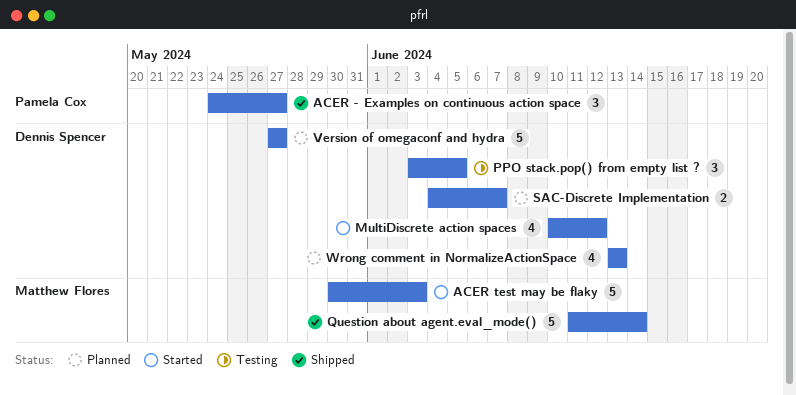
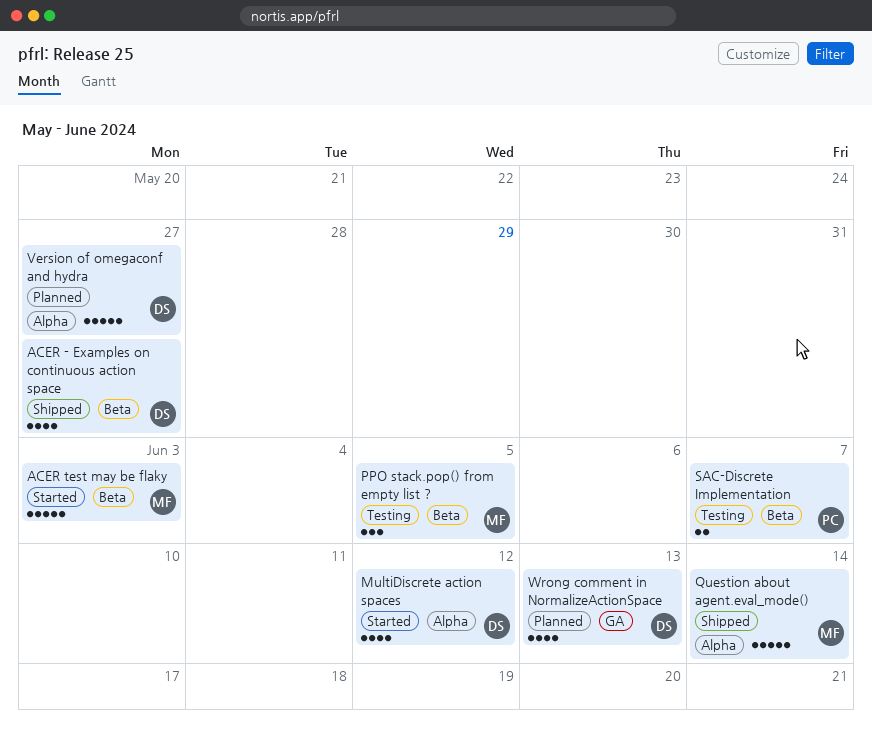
ACER - Examples on continuous action space, owner: Pamela Cox -> Dennis Spencer
ACER - Examples on continuous action space, estimate: 3 -> 4
PPO stack.pop() from empty list ?, owner: Dennis Spencer -> Matthew Flores
SAC-Discrete Implementation, status: Planned -> Testing
SAC-Discrete Implementation, owner: Dennis Spencer -> Pamela Cox

